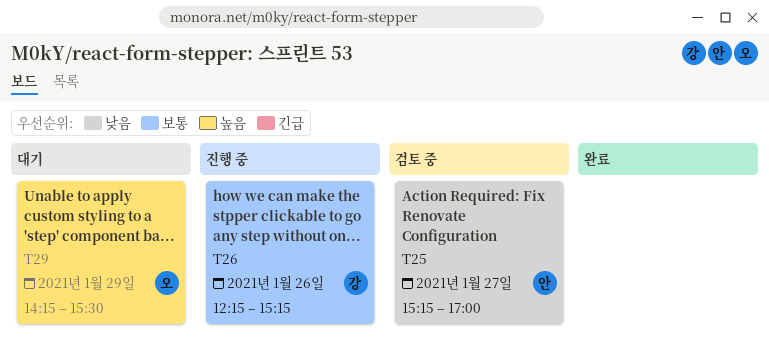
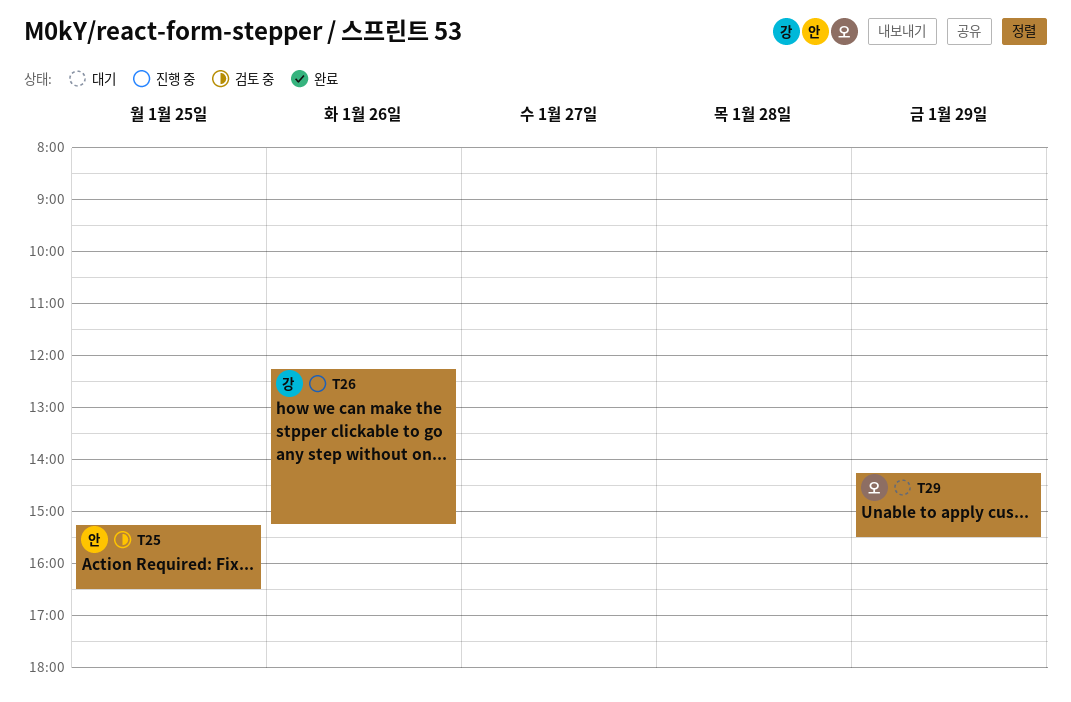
T25, day: Jan 27 -> Jan 25
T25, ends: 17:00 -> 16:30

